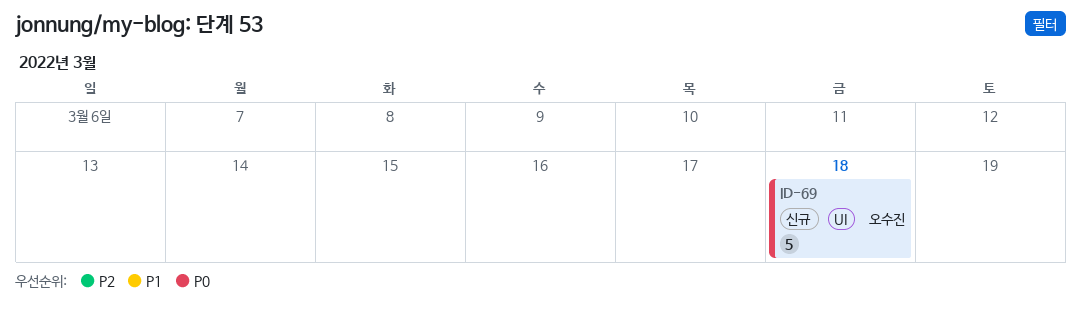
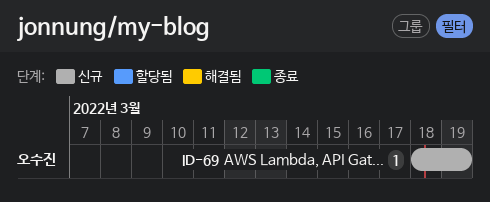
ID-69, estimate: 5 -> 1
ID-69, due: Mar 18 -> Mar 19

